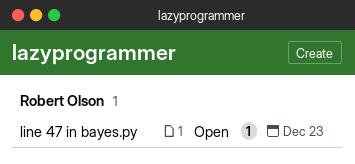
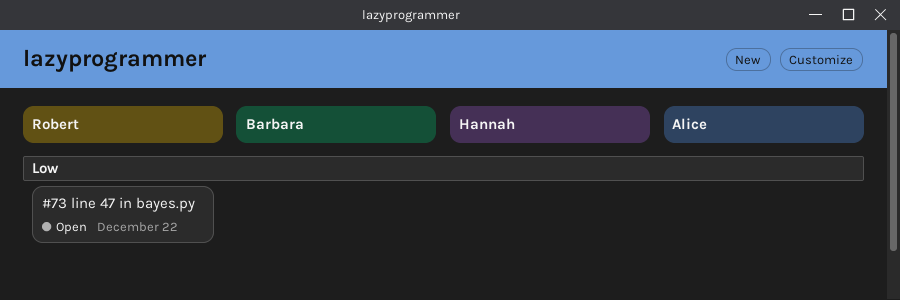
line 47 in bayes.py, due: Dec 23 -> Dec 22

